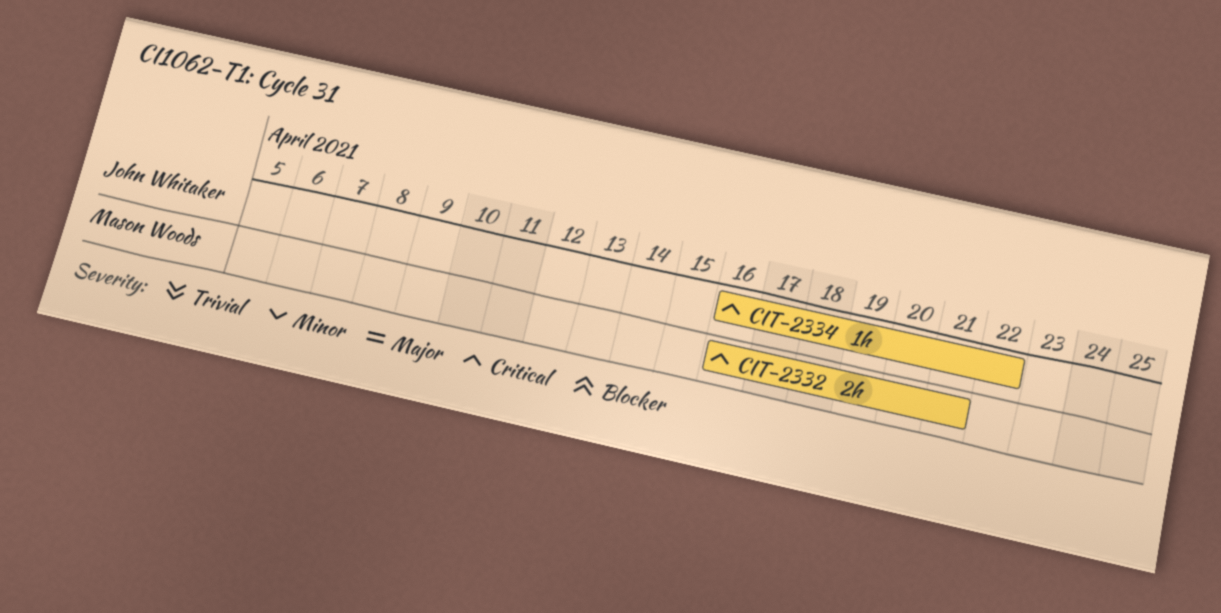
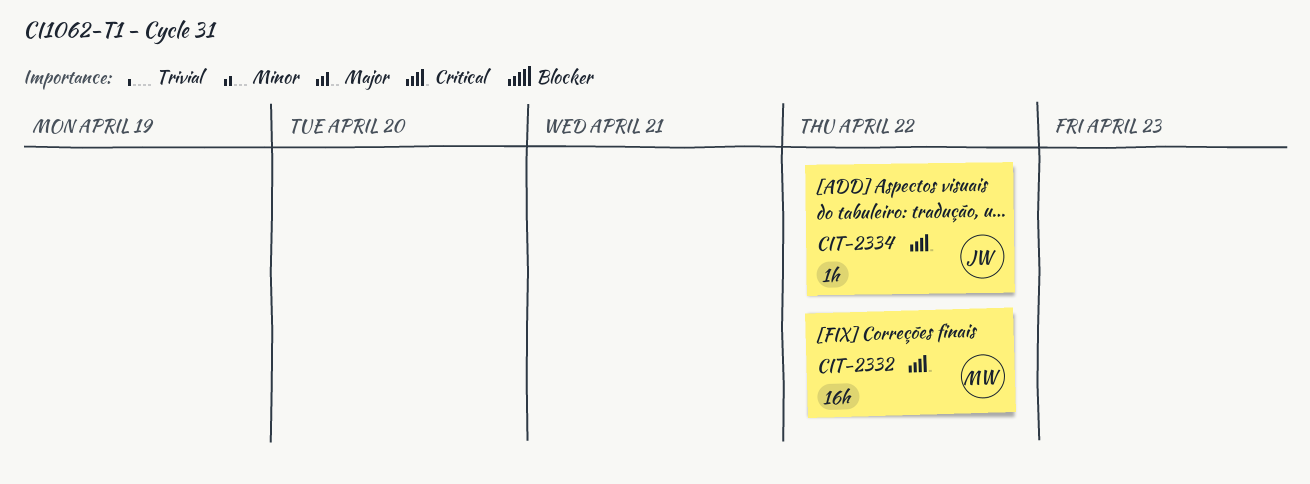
CIT-2332, estimate: 2h -> 16h
CIT-2332, due: Apr 21 -> Apr 22

